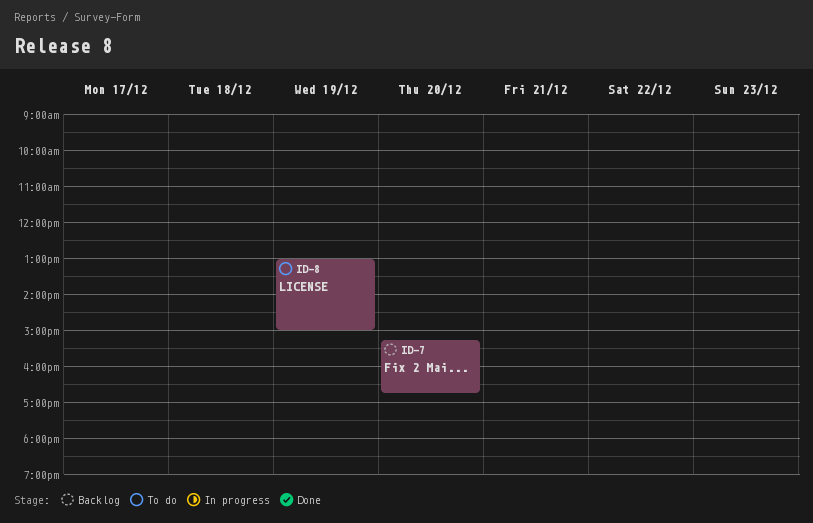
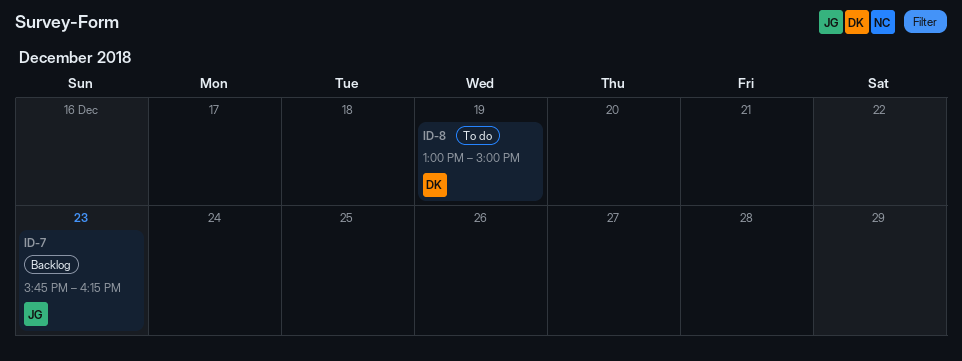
ID-7, day: Dec 20 -> Dec 23
ID-7, begins: 15:15 -> 15:45
ID-7, ends: 16:45 -> 16:15

